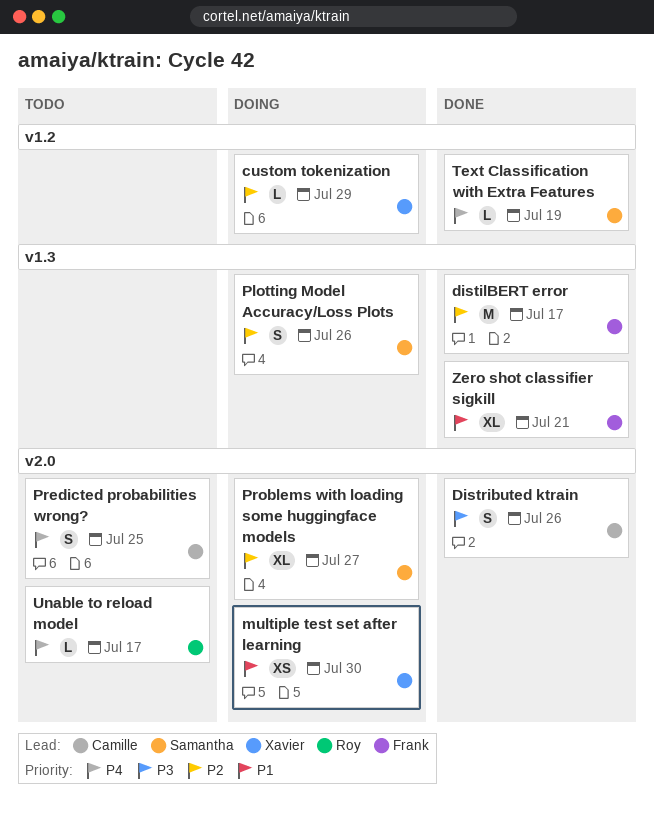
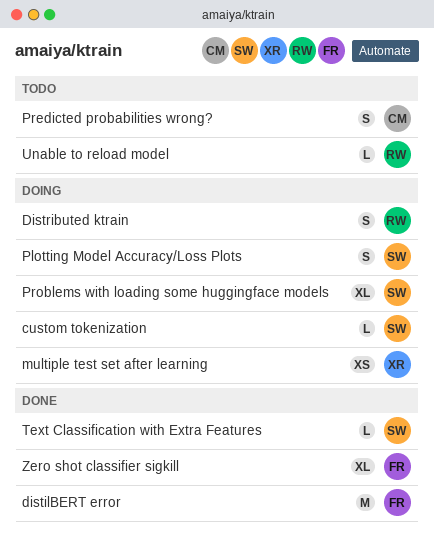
custom tokenization, owner: Xavier -> Samantha
Distributed ktrain, status: Done -> Doing
Distributed ktrain, owner: Camille -> Roy

